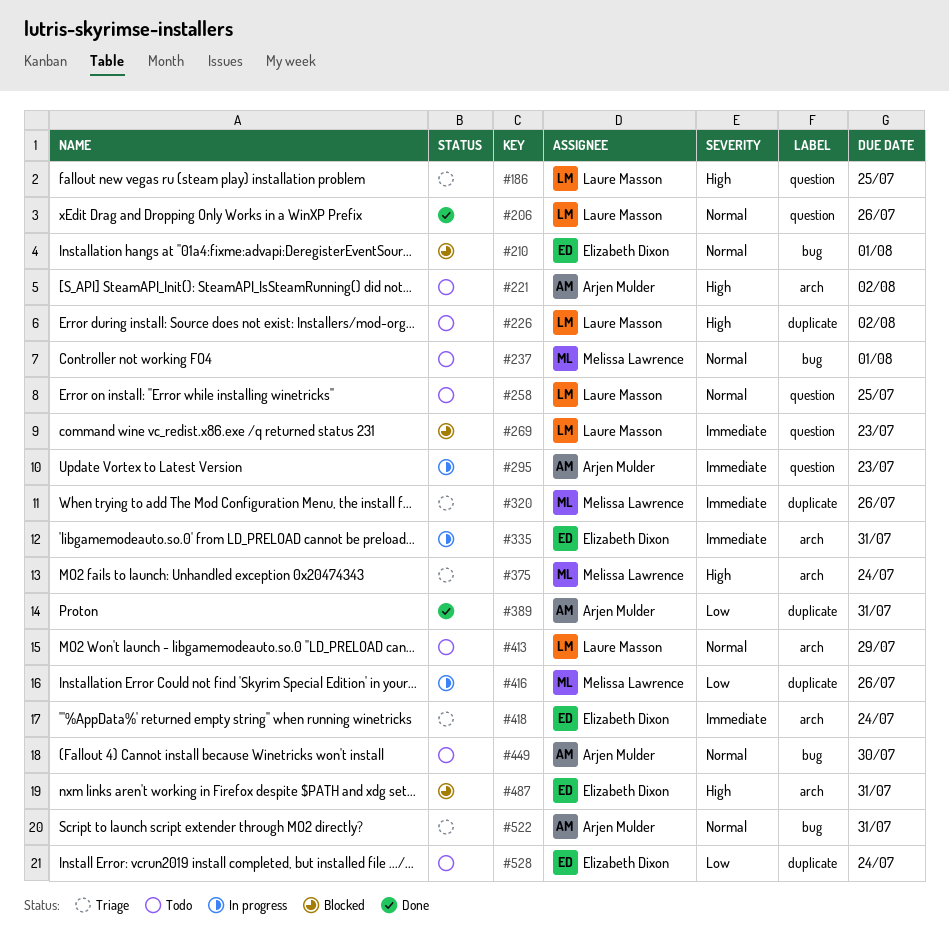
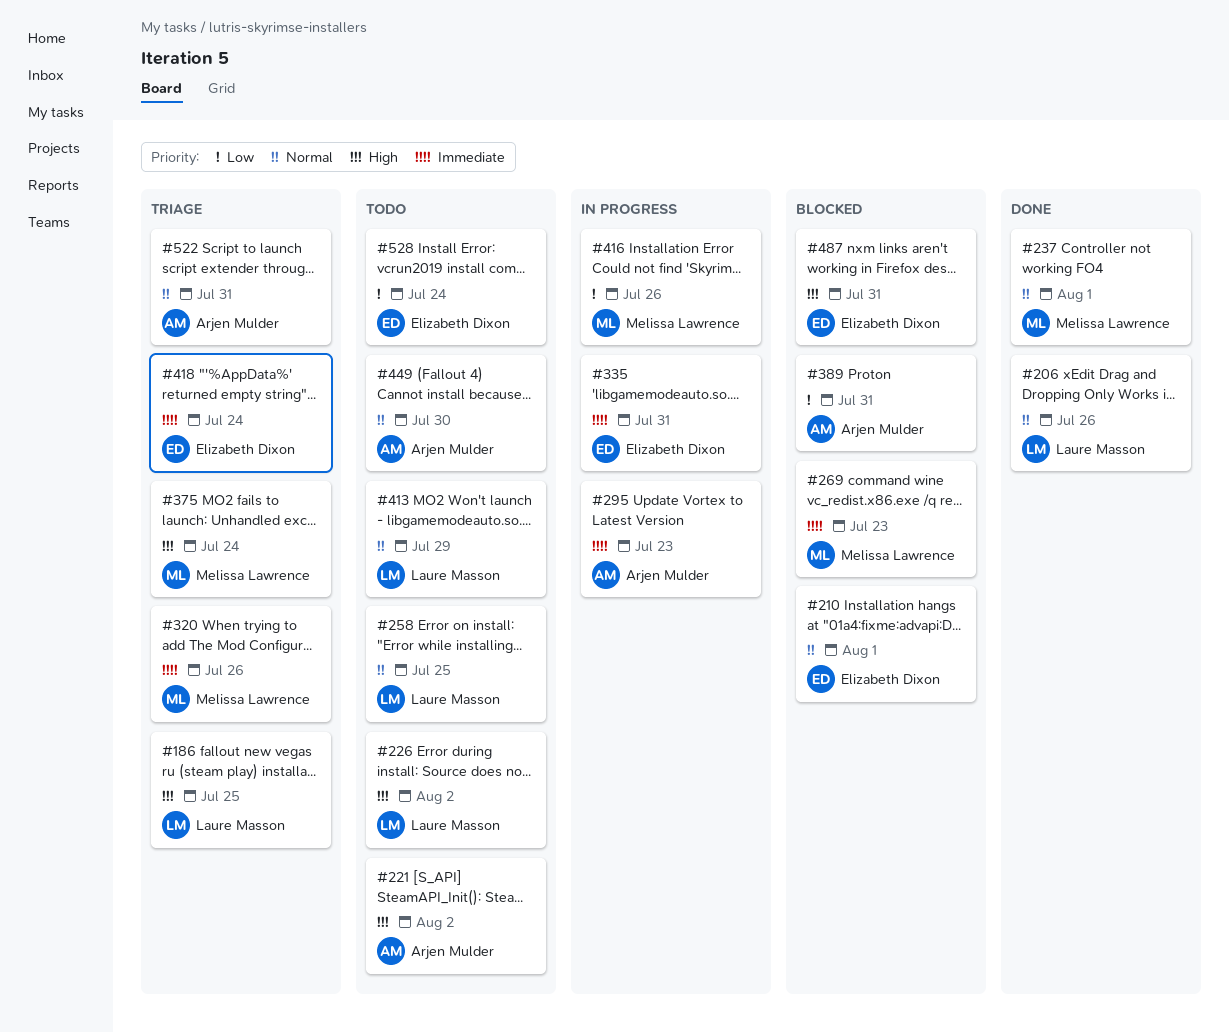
#237, status: Todo -> Done
#269, owner: Laure Masson -> Melissa Lawrence
#389, status: Done -> Blocked

